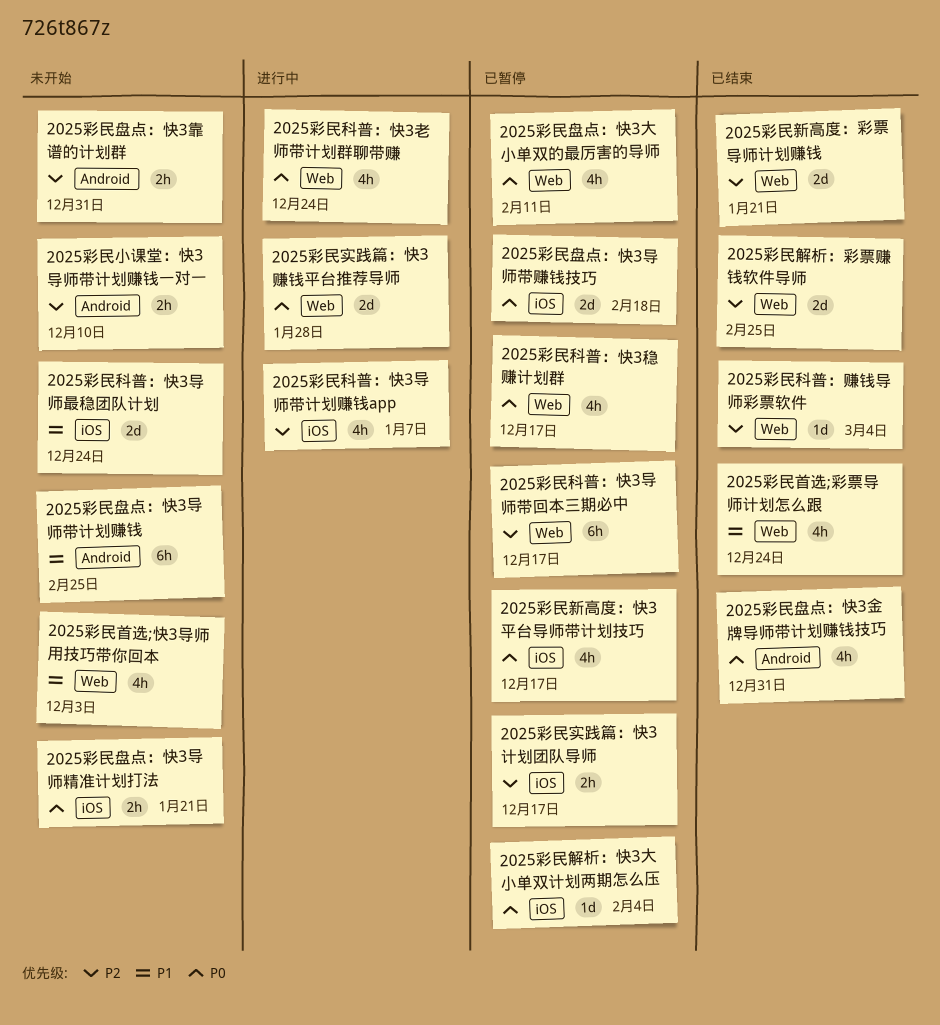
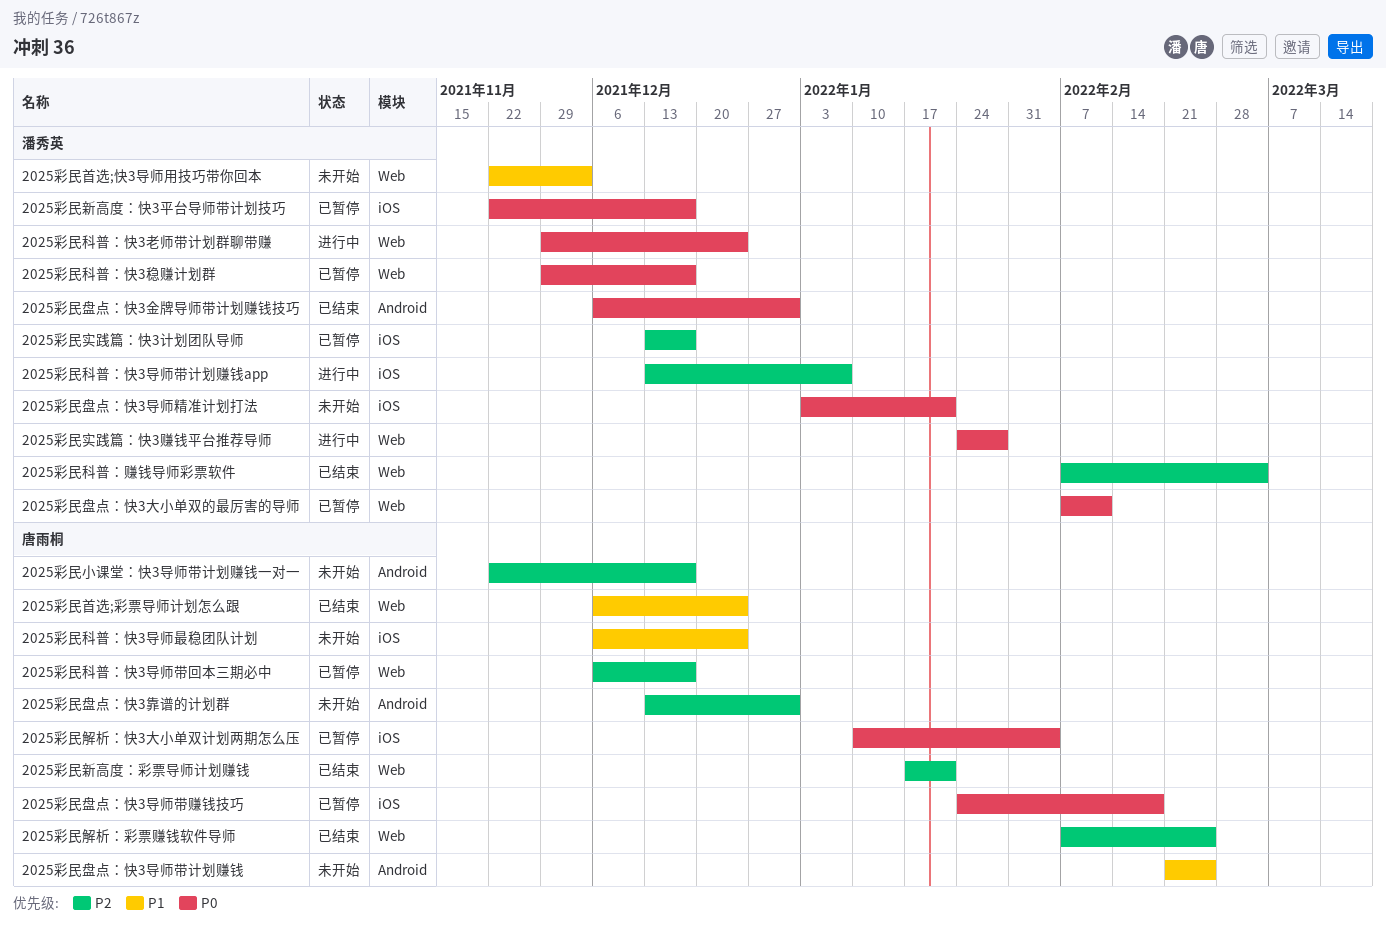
2025彩民小课堂：快3导师带计划赚钱一对一, due: Dec 10 -> Dec 17

